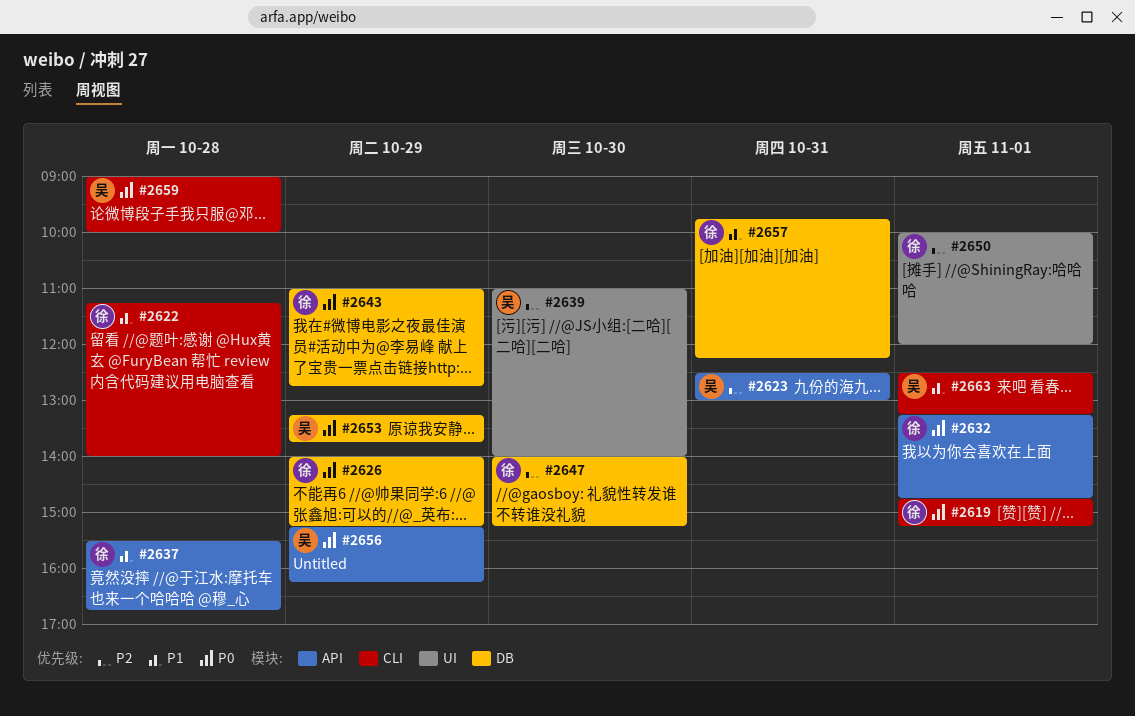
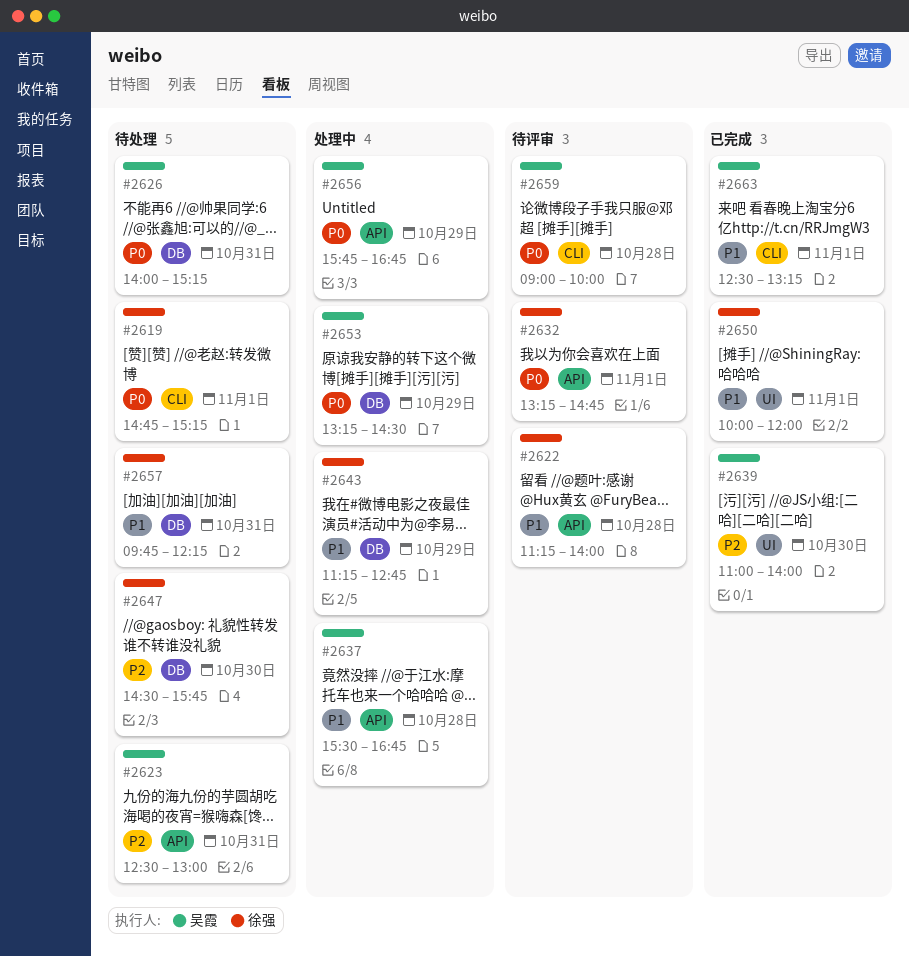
#2622, label: CLI -> API
#2626, owner: 徐强 -> 吴霞
#2626, day: Oct 29 -> Oct 31
#2637, owner: 徐强 -> 吴霞
#2643, priority: P0 -> P1
#2643, begins: 11:00 -> 11:15
#2647, begins: 14:00 -> 14:30
#2647, ends: 15:15 -> 15:45
#2650, priority: P2 -> P1
#2653, ends: 13:45 -> 14:30
#2656, begins: 15:15 -> 15:45
#2656, ends: 16:15 -> 16:45

